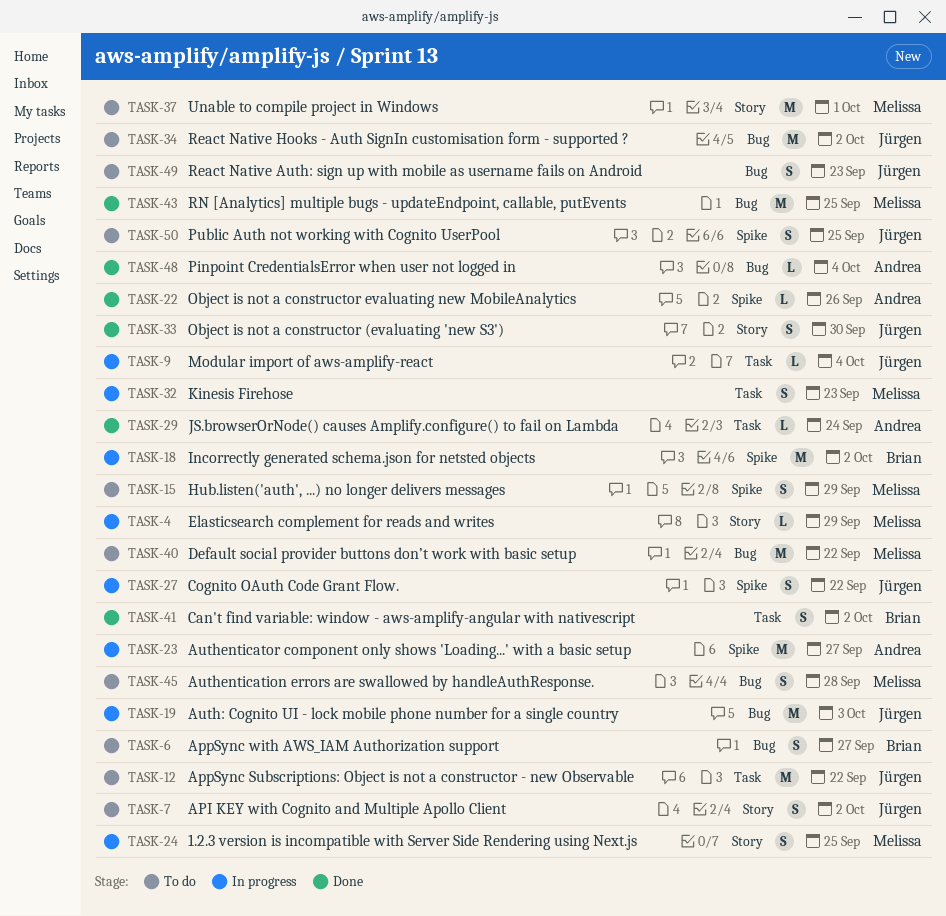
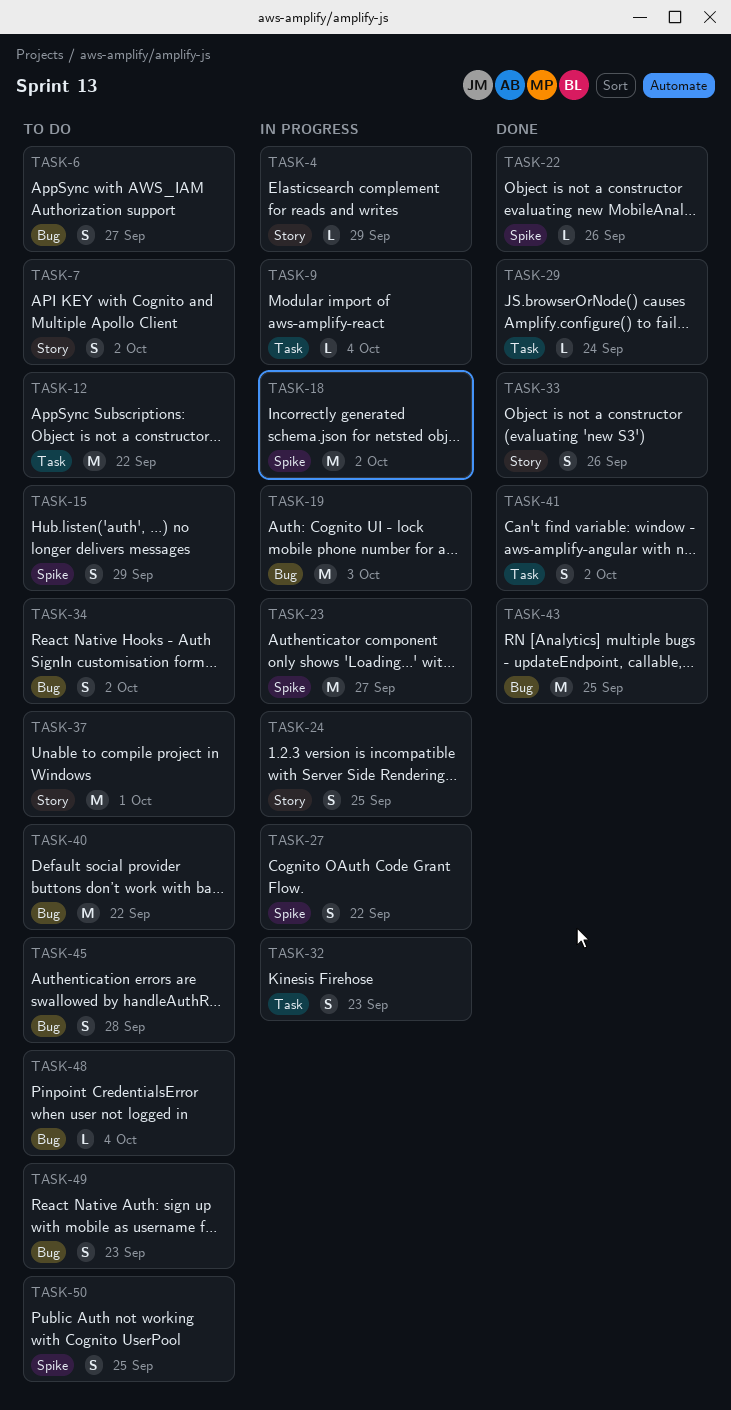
TASK-33, due: Sep 30 -> Sep 26
TASK-34, estimate: M -> S
TASK-48, status: Done -> To do

